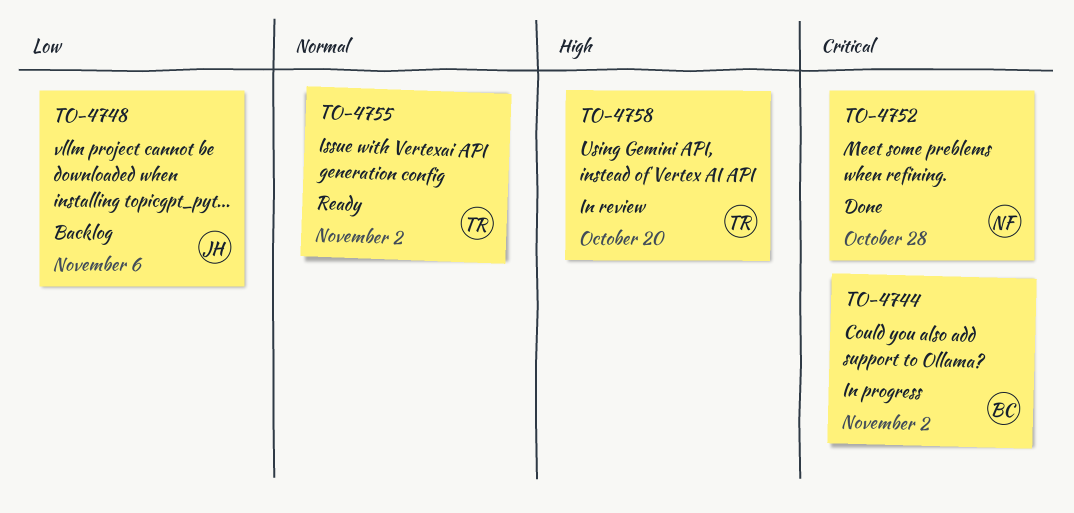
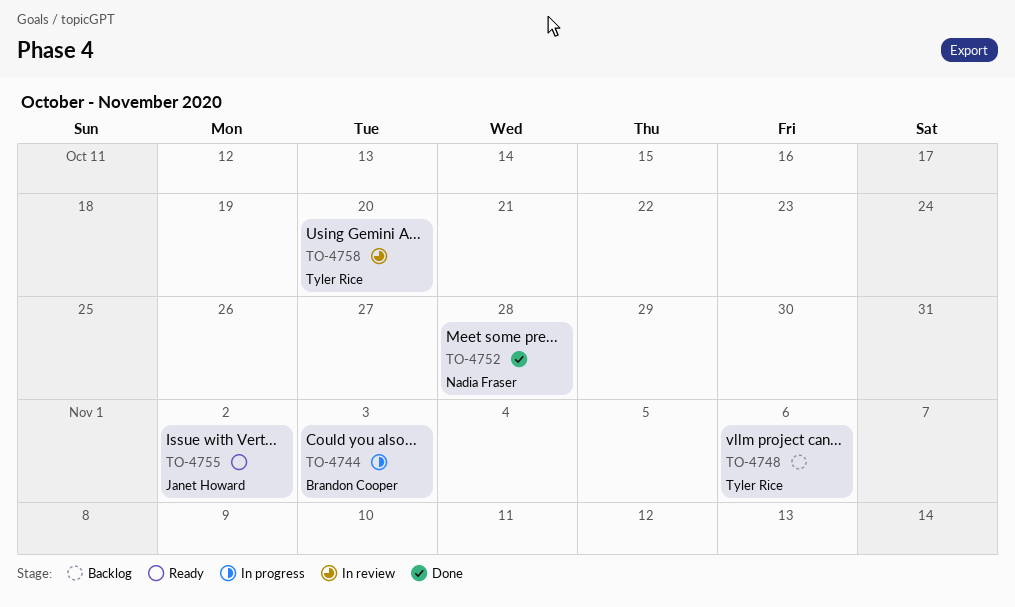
TO-4744, due: Nov 2 -> Nov 3
TO-4748, owner: Janet Howard -> Tyler Rice
TO-4755, owner: Tyler Rice -> Janet Howard

